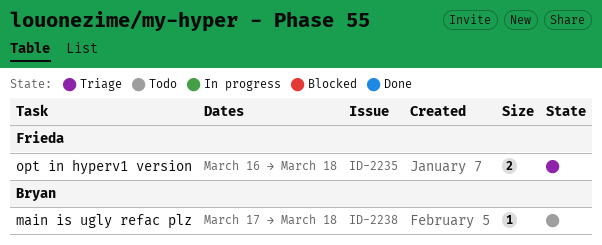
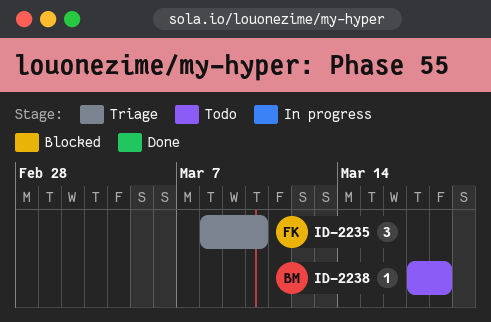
ID-2235, estimate: 2 -> 3
ID-2235, start: Mar 16 -> Mar 8
ID-2235, due: Mar 18 -> Mar 10

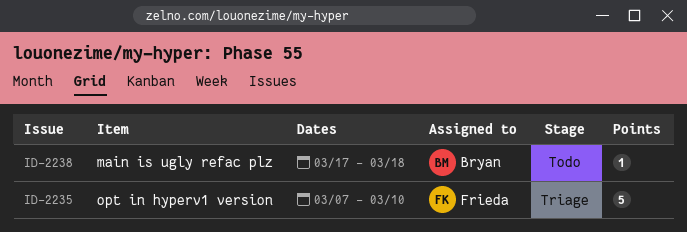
ID-2235, estimate: 3 -> 5
ID-2235, start: Mar 8 -> Mar 7

